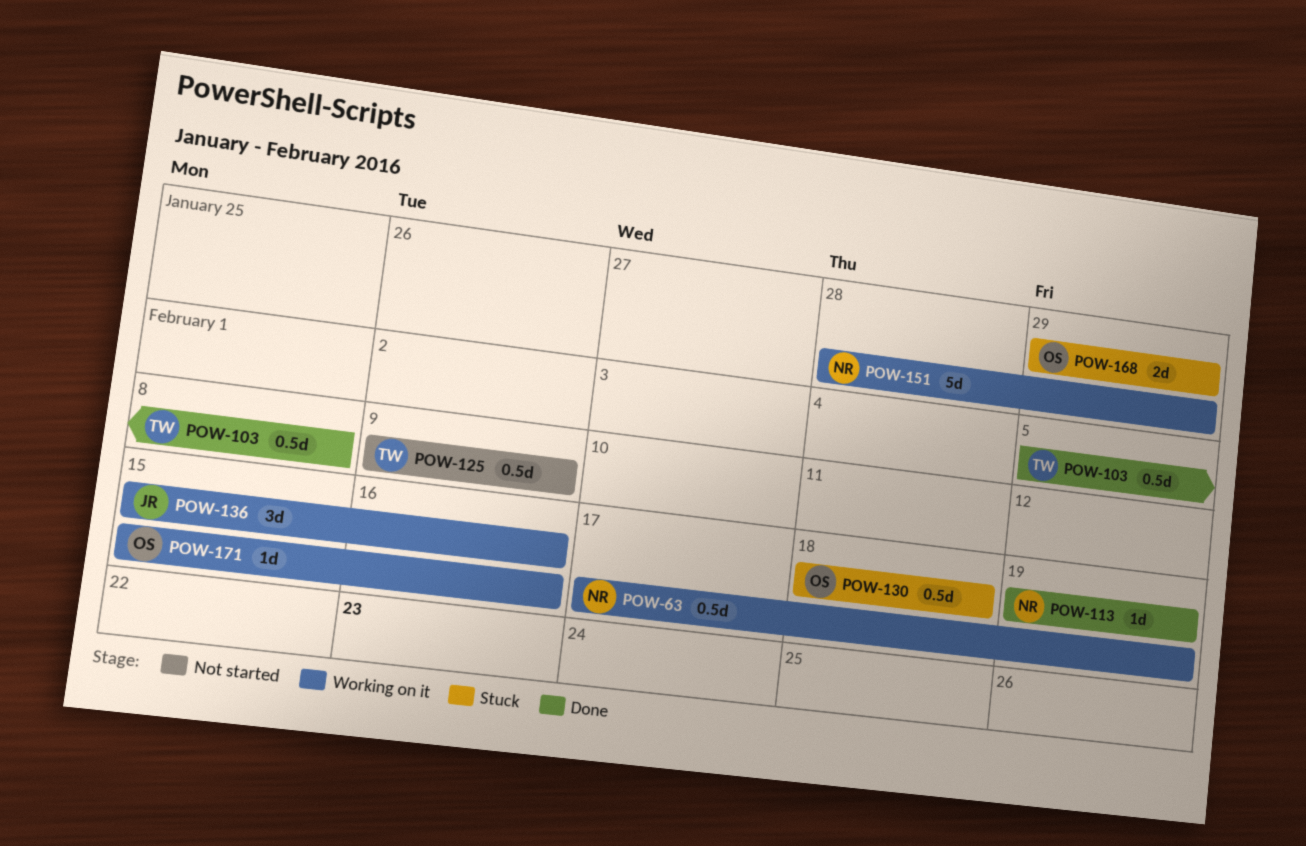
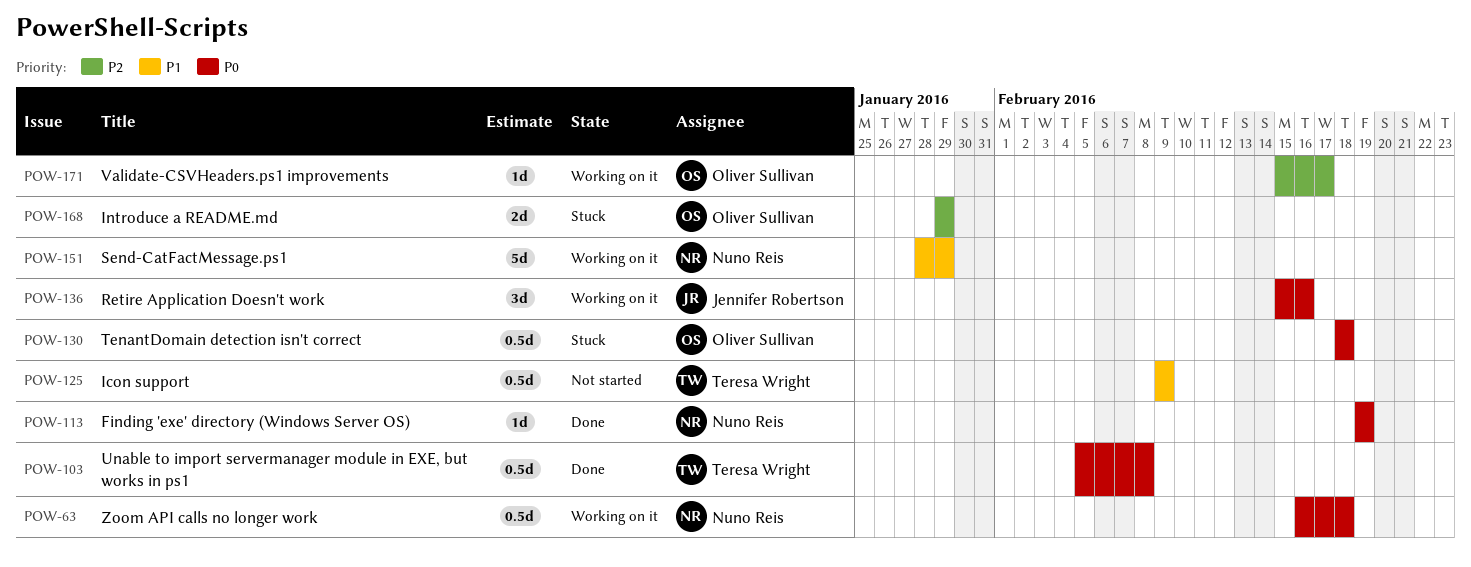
POW-63, start: Feb 17 -> Feb 16
POW-63, due: Feb 19 -> Feb 18
POW-171, due: Feb 16 -> Feb 17

